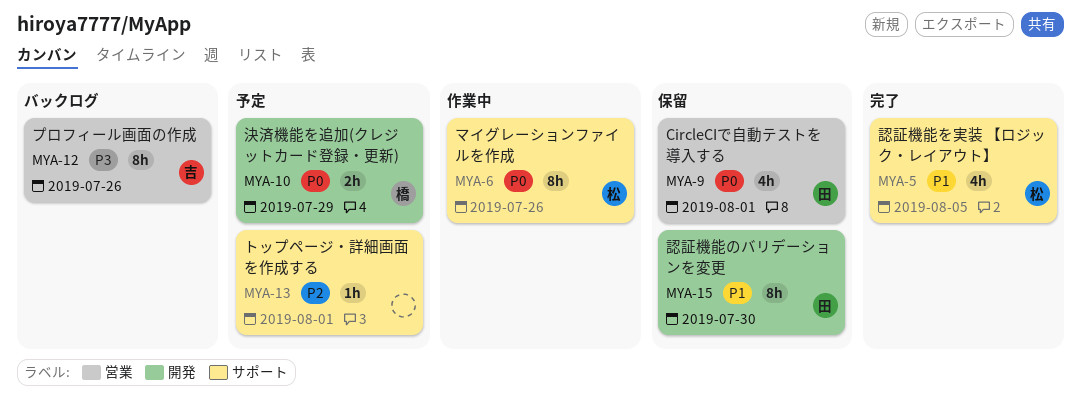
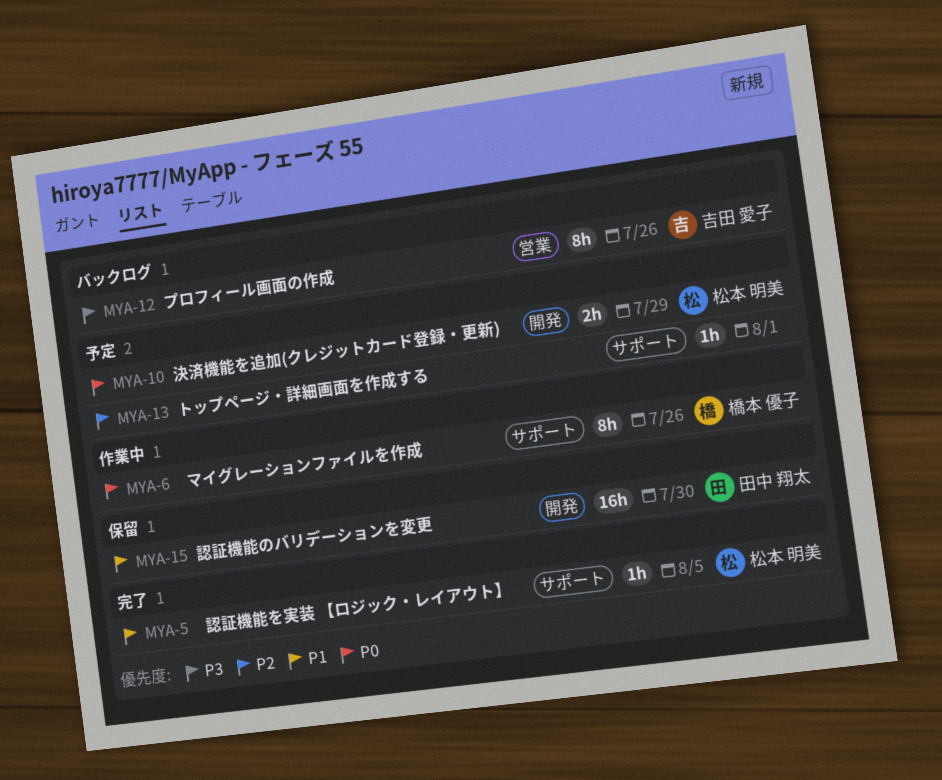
MYA-5, estimate: 4h -> 1h
MYA-6, owner: 松本 明美 -> 橋本 優子
MYA-9: present -> none
MYA-10, owner: 橋本 優子 -> 松本 明美
MYA-15, estimate: 8h -> 16h

